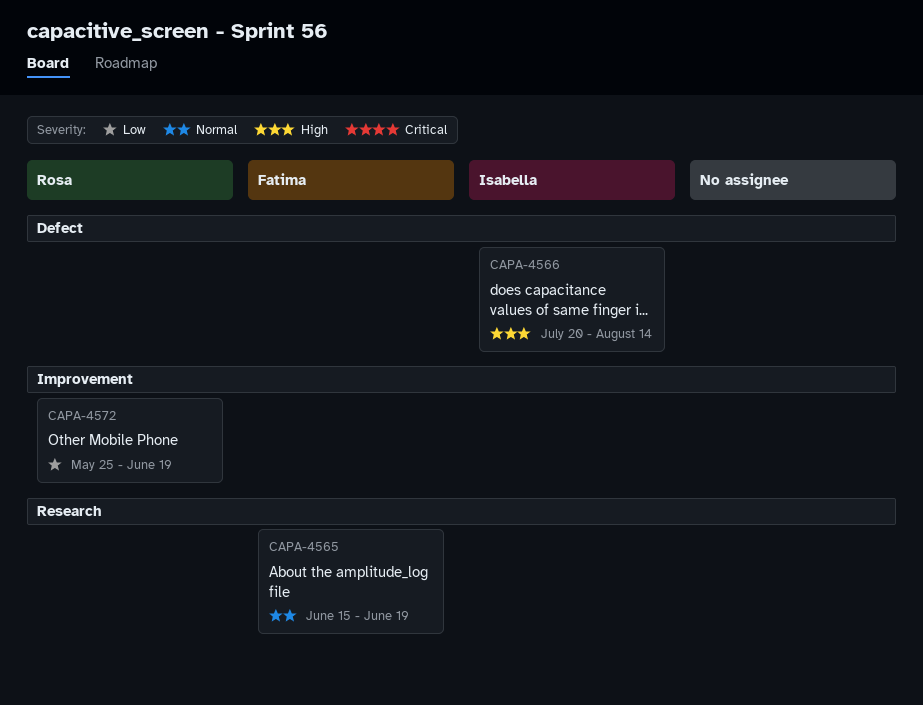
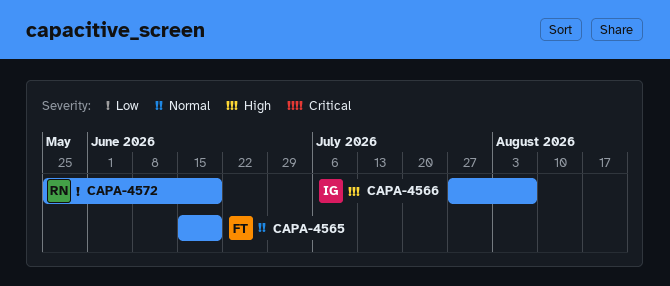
CAPA-4566, start: Jul 20 -> Jul 27
CAPA-4566, due: Aug 14 -> Aug 7

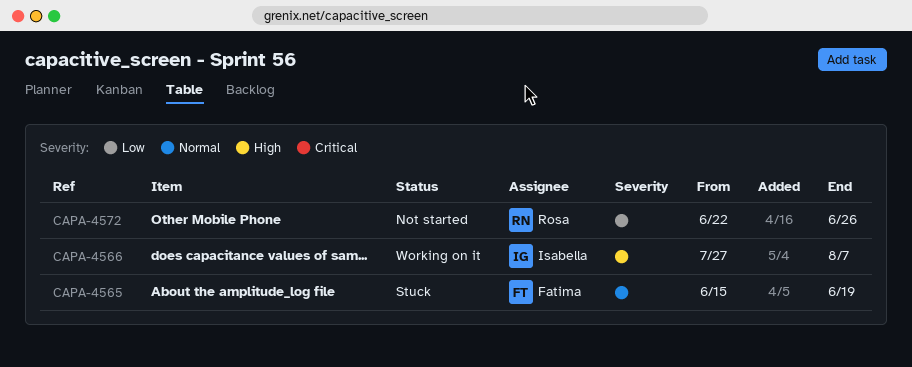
CAPA-4572, start: May 25 -> Jun 22
CAPA-4572, due: Jun 19 -> Jun 26

